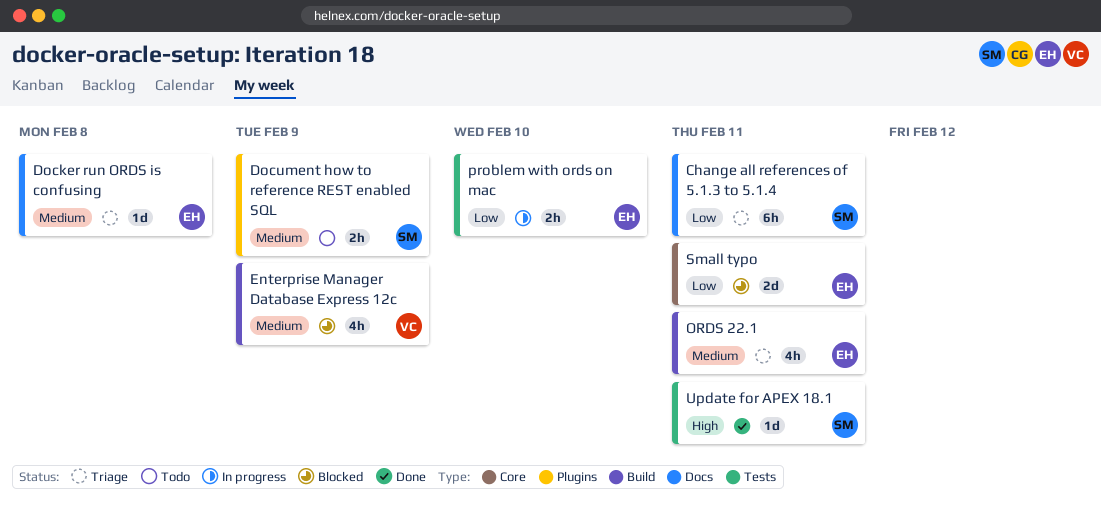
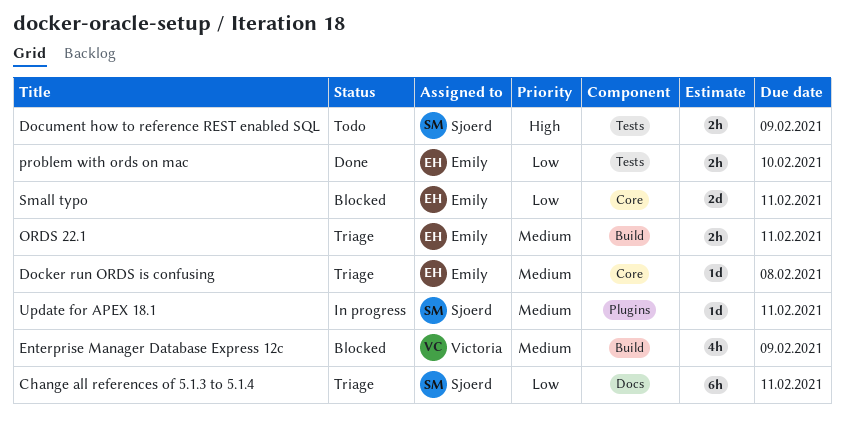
Docker run ORDS is confusing, label: Docs -> Core
Document how to reference REST enabled SQL, priority: Medium -> High
Document how to reference REST enabled SQL, label: Plugins -> Tests
ORDS 22.1, estimate: 4h -> 2h
problem with ords on mac, status: In progress -> Done
Update for APEX 18.1, status: Done -> In progress
Update for APEX 18.1, priority: High -> Medium
Update for APEX 18.1, label: Tests -> Plugins

